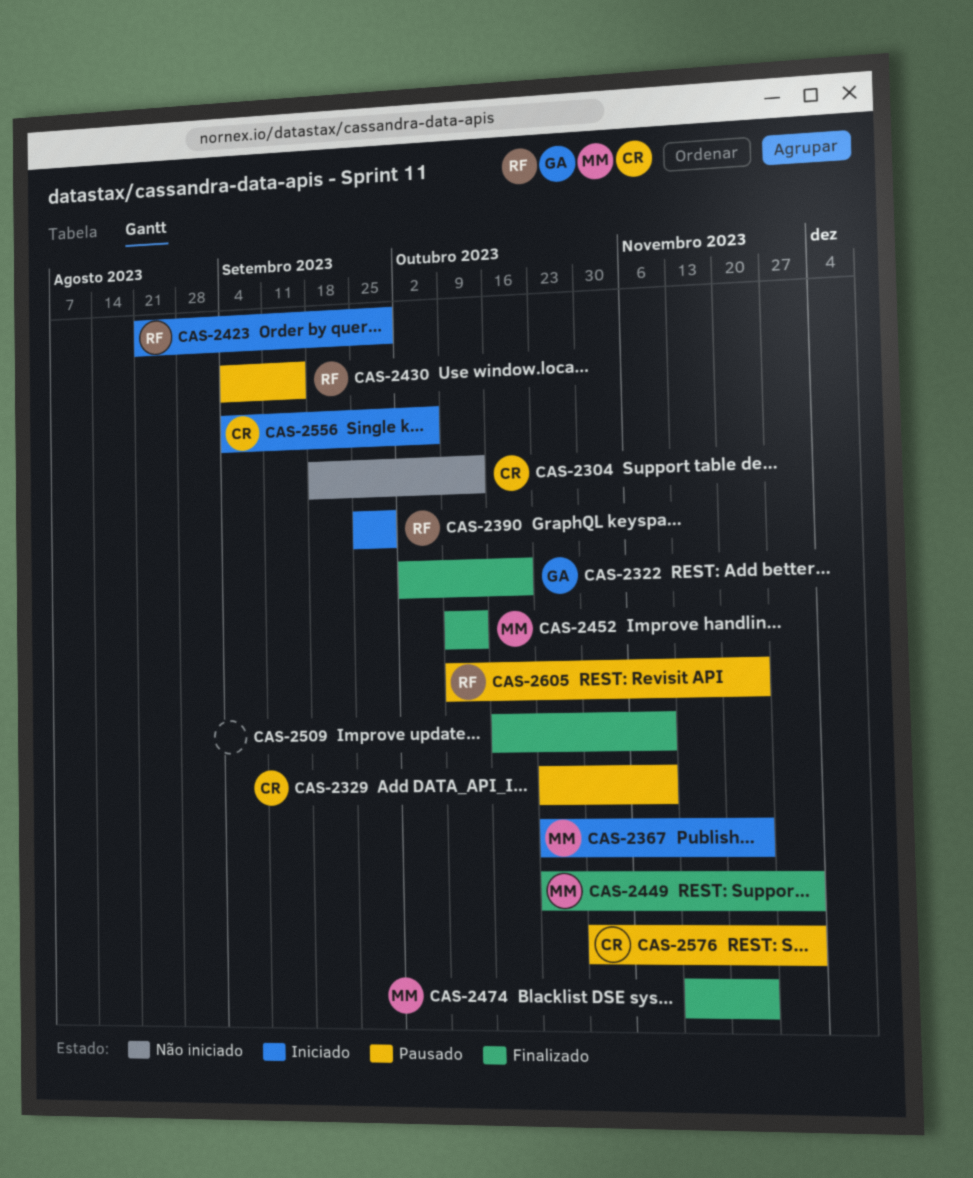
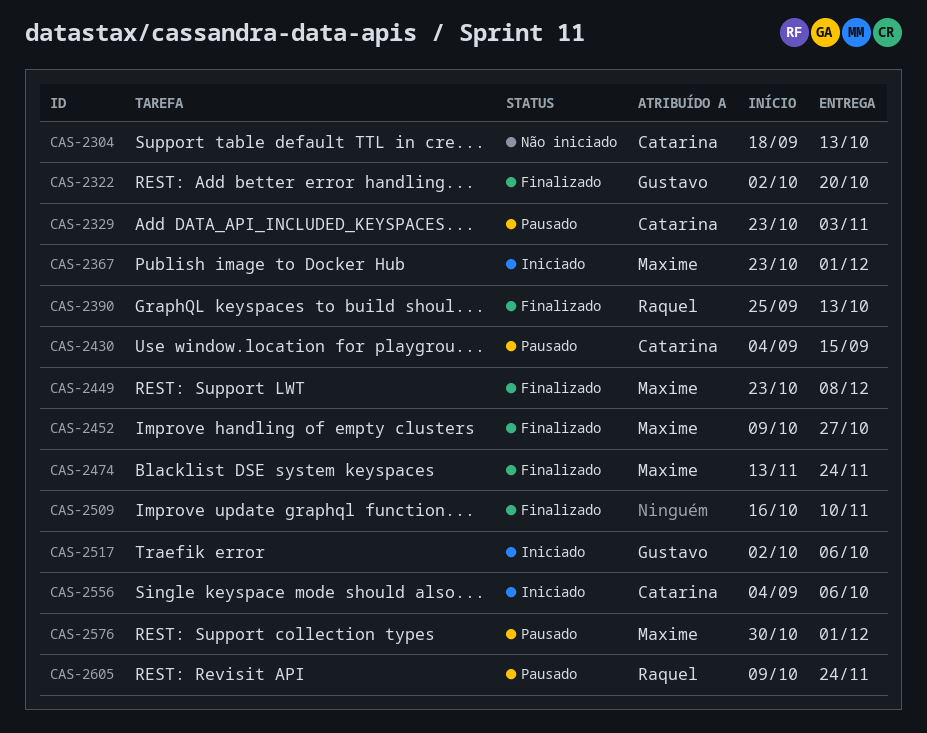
CAS-2329, due: Nov 10 -> Nov 3
CAS-2367, due: Nov 24 -> Dec 1
CAS-2390, status: Iniciado -> Finalizado
CAS-2390, due: Sep 29 -> Oct 13
CAS-2423: present -> none
CAS-2430, owner: Raquel -> Catarina
CAS-2449, due: Dec 1 -> Dec 8
CAS-2452, due: Oct 13 -> Oct 27
CAS-2517: none -> present
CAS-2576, owner: Catarina -> Maxime

